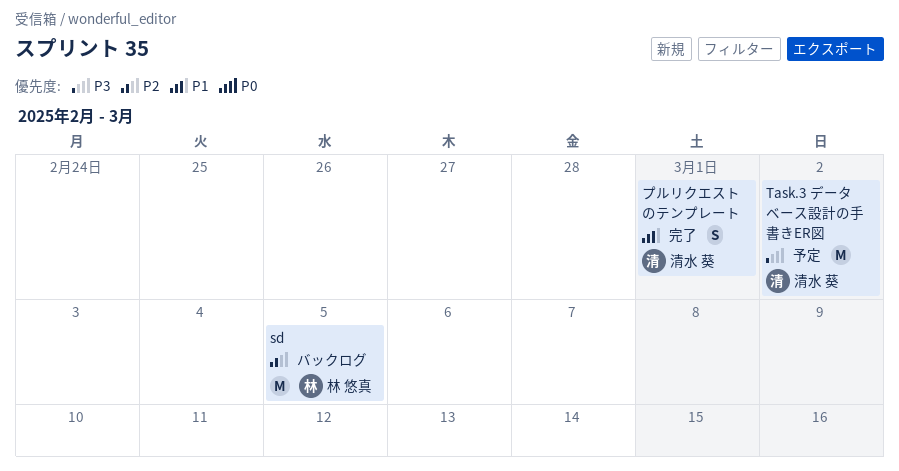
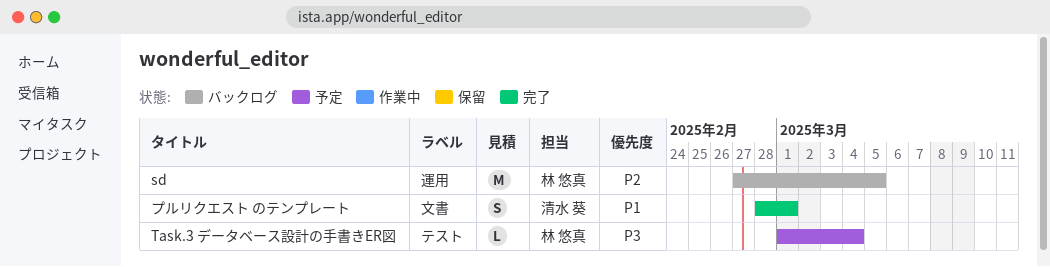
Task.3 データベース設計の手書きER図, owner: 清水 葵 -> 林 悠真
Task.3 データベース設計の手書きER図, estimate: M -> L
Task.3 データベース設計の手書きER図, due: Mar 2 -> Mar 4

